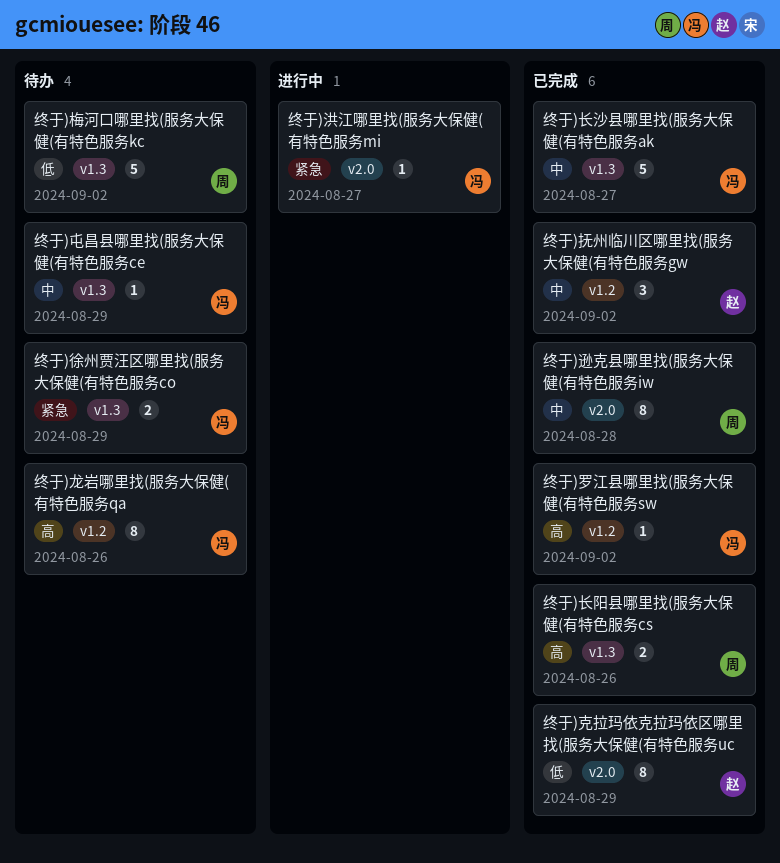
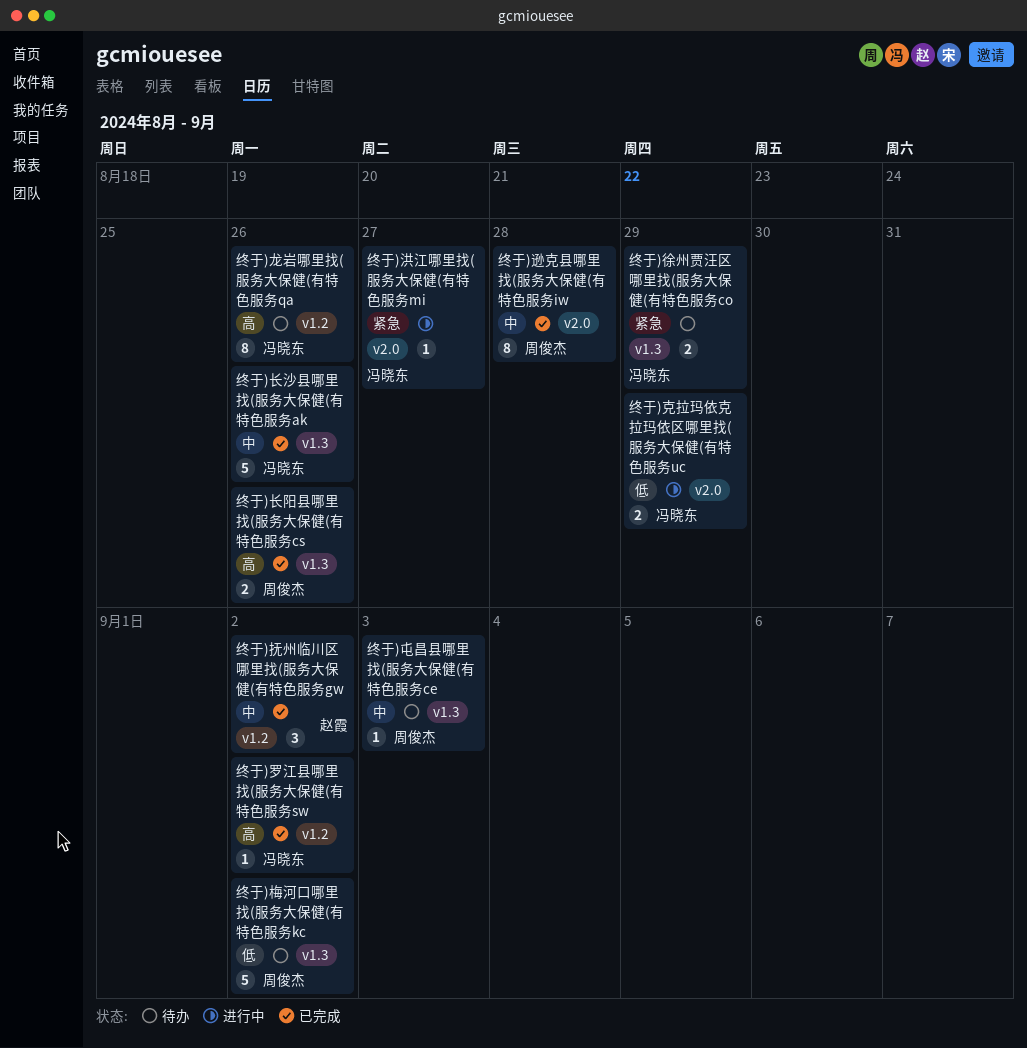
终于)克拉玛依克拉玛依区哪里找(服务大保健(有特色服务uc, status: 已完成 -> 进行中
终于)克拉玛依克拉玛依区哪里找(服务大保健(有特色服务uc, owner: 赵霞 -> 冯晓东
终于)克拉玛依克拉玛依区哪里找(服务大保健(有特色服务uc, estimate: 8 -> 2
终于)屯昌县哪里找(服务大保健(有特色服务ce, owner: 冯晓东 -> 周俊杰
终于)屯昌县哪里找(服务大保健(有特色服务ce, due: Aug 29 -> Sep 3
终于)长沙县哪里找(服务大保健(有特色服务ak, due: Aug 27 -> Aug 26

